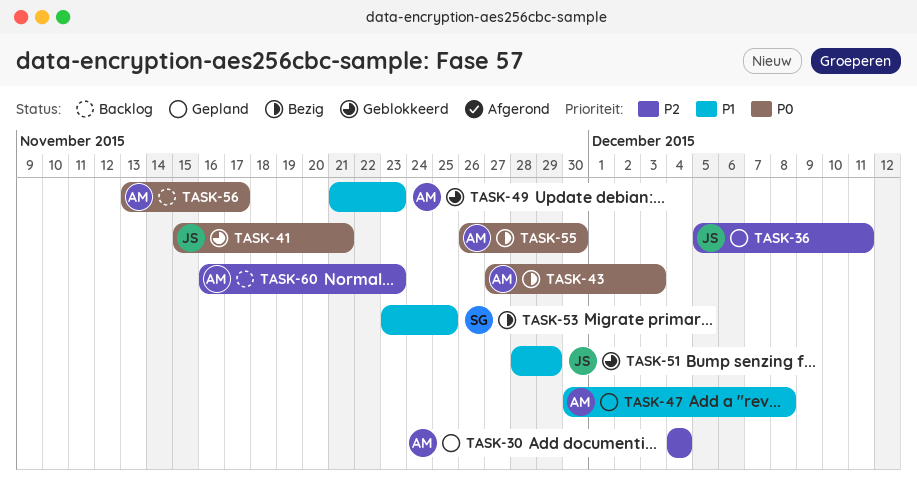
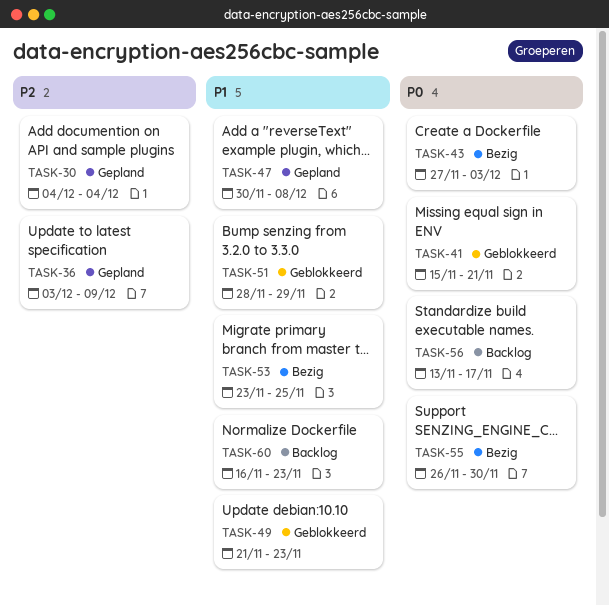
TASK-36, start: Dec 5 -> Dec 3
TASK-36, due: Dec 11 -> Dec 9
TASK-60, priority: P2 -> P1

